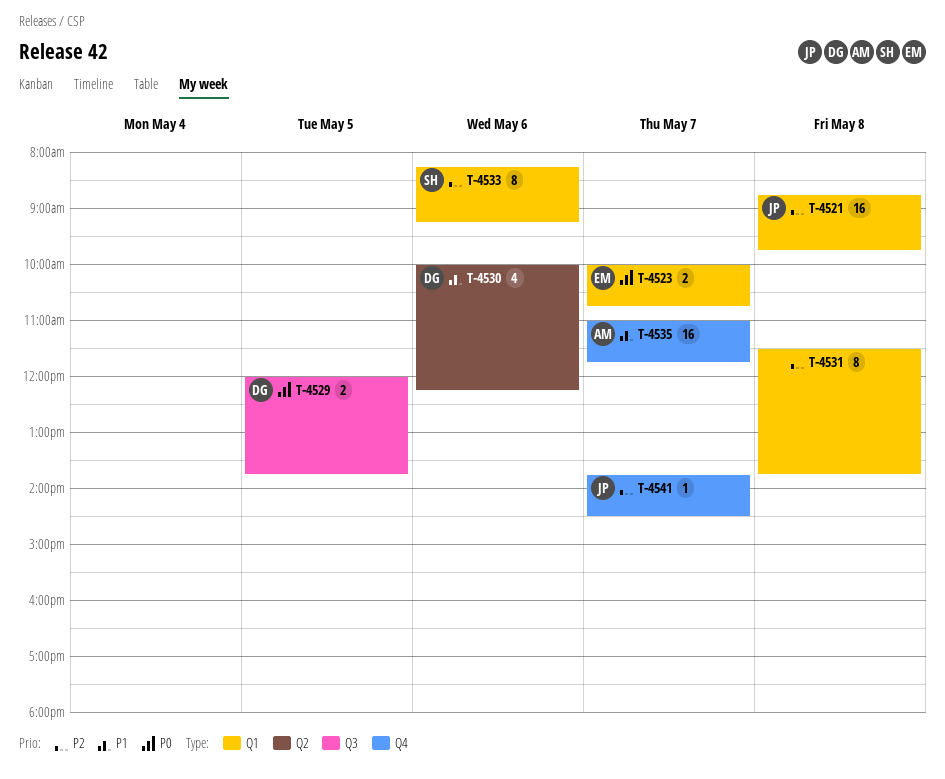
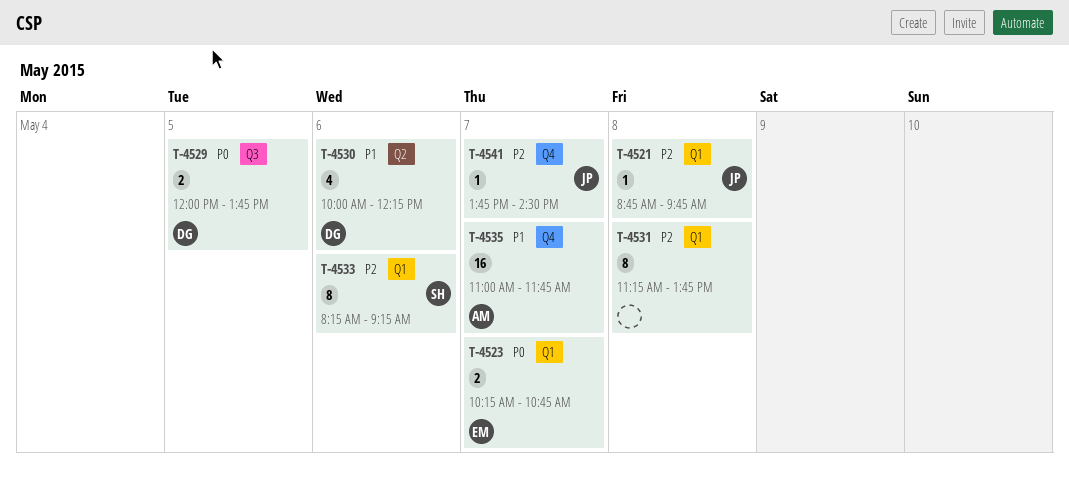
T-4521, estimate: 16 -> 1
T-4523, begins: 10:00 -> 10:15
T-4531, begins: 11:30 -> 11:15

